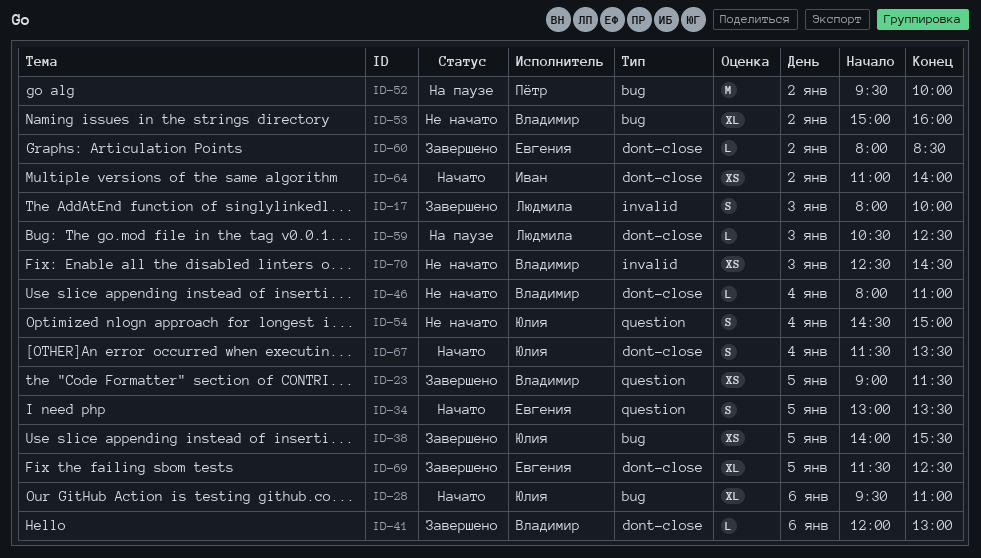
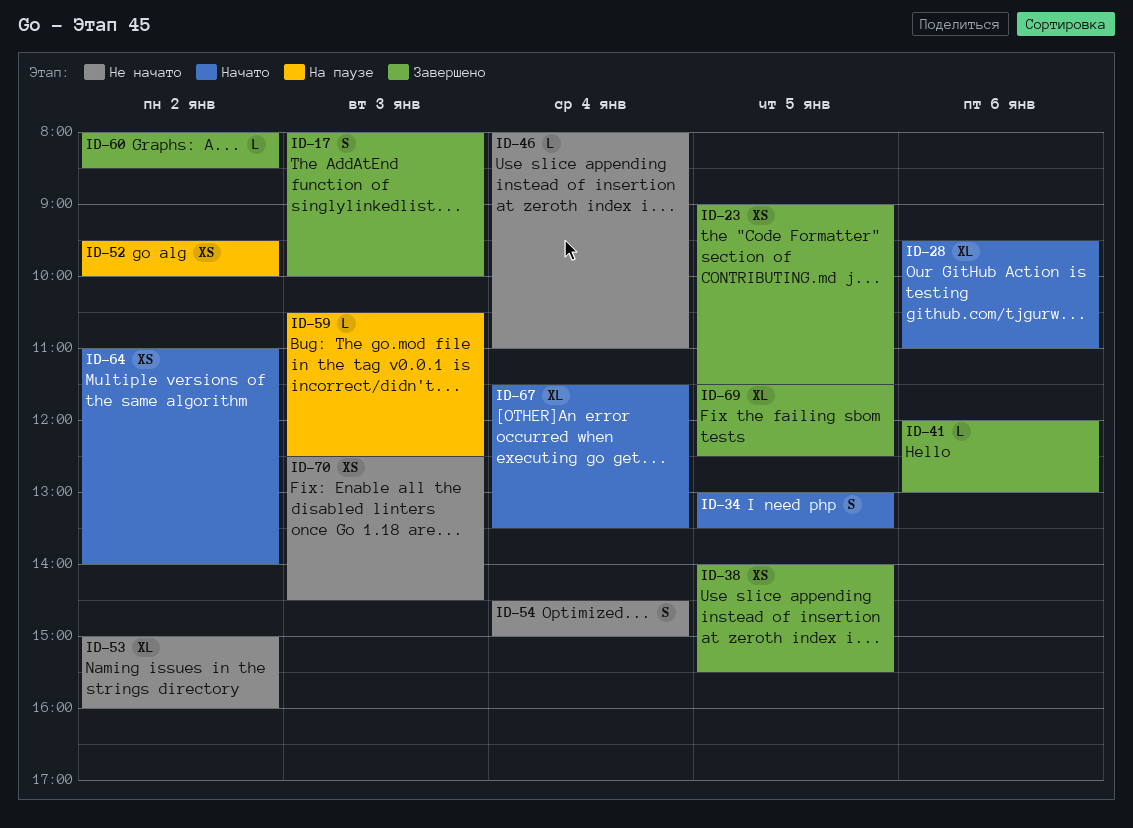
ID-52, estimate: M -> XS
ID-67, estimate: S -> XL

